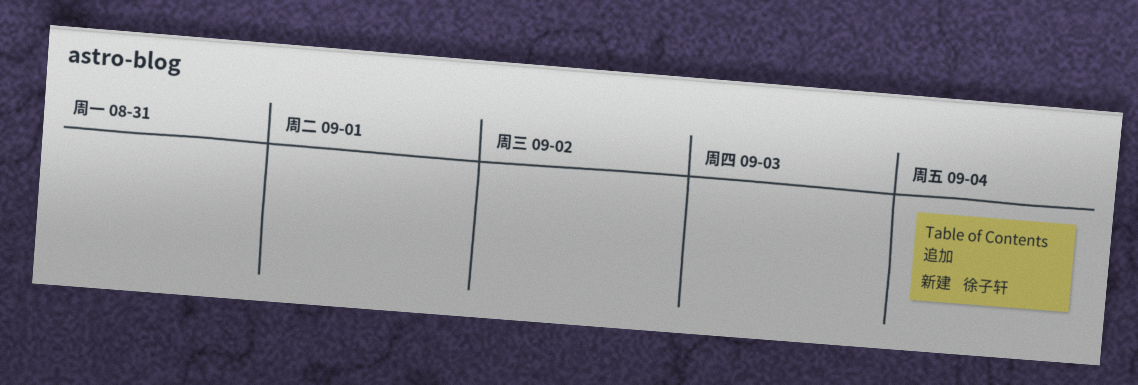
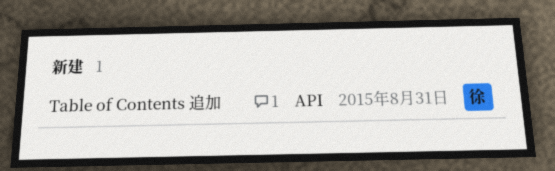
Table of Contents 追加, due: Sep 4 -> Aug 31

